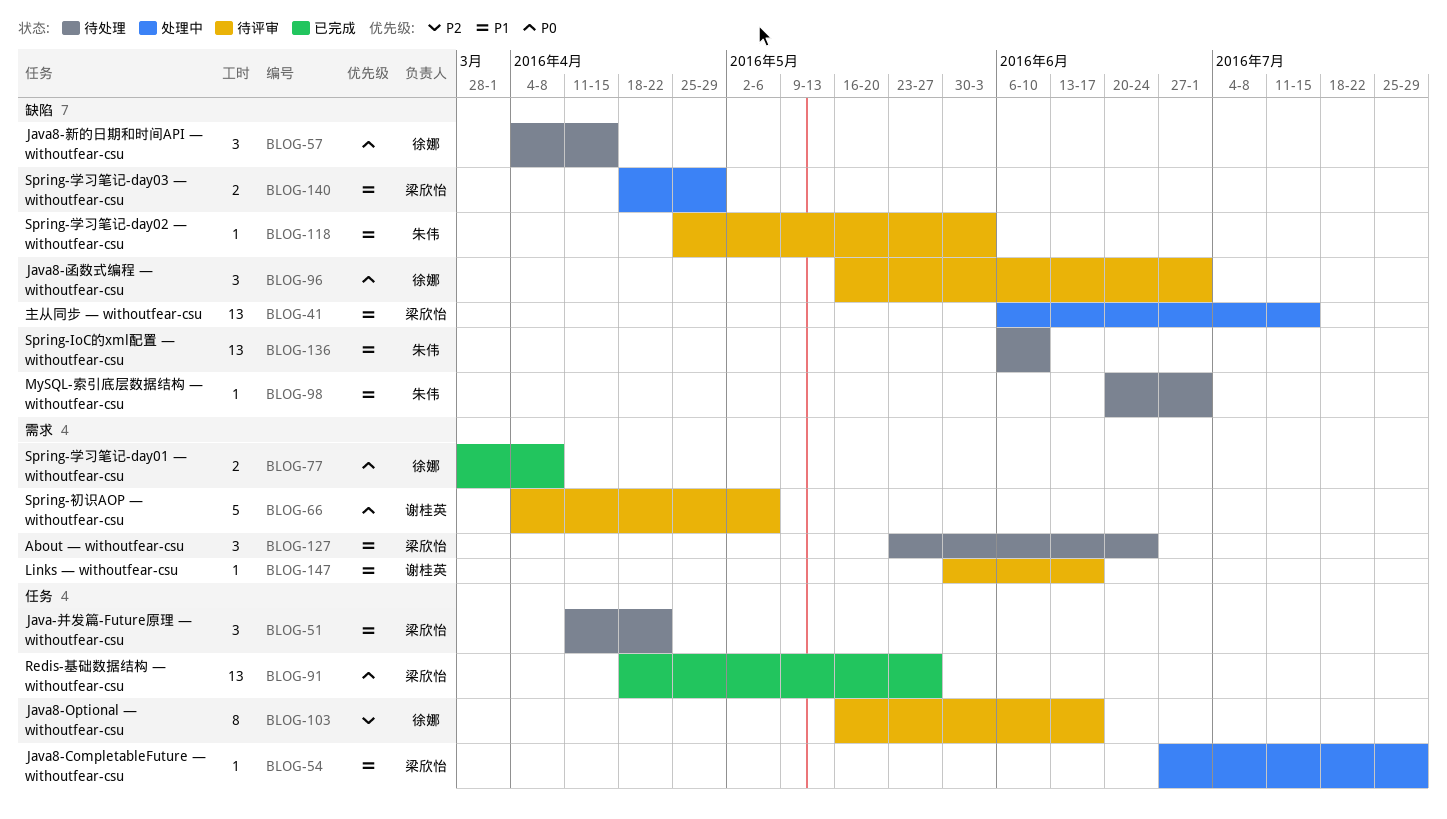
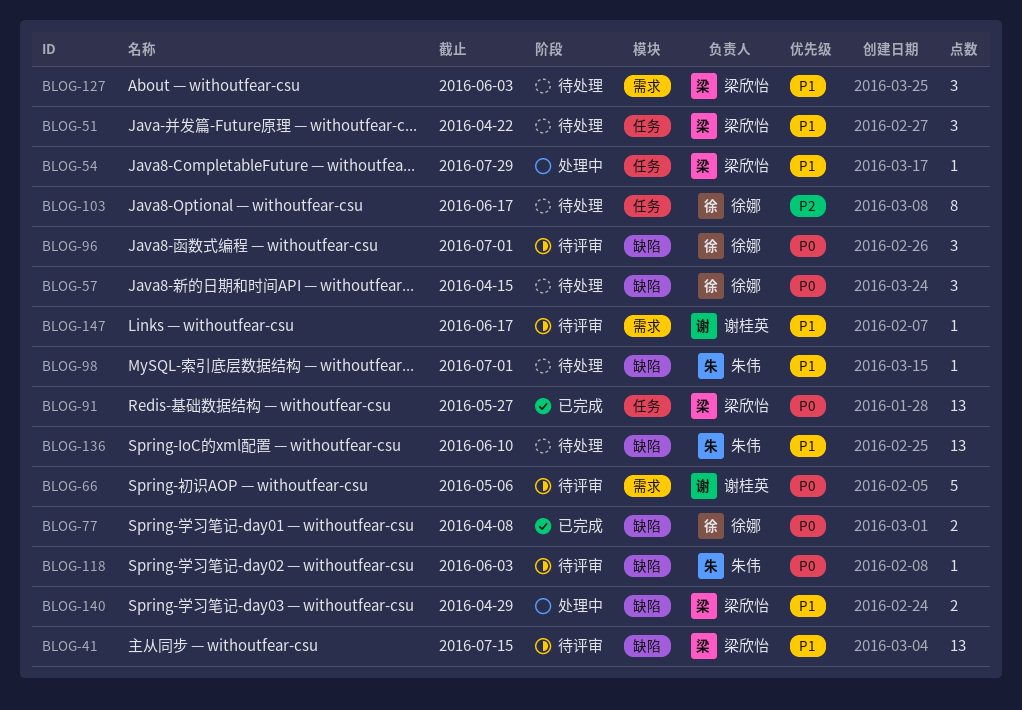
BLOG-41, status: 处理中 -> 待评审
BLOG-77, label: 需求 -> 缺陷
BLOG-103, status: 待评审 -> 待处理
BLOG-118, priority: P1 -> P0
BLOG-127, due: Jun 24 -> Jun 3

